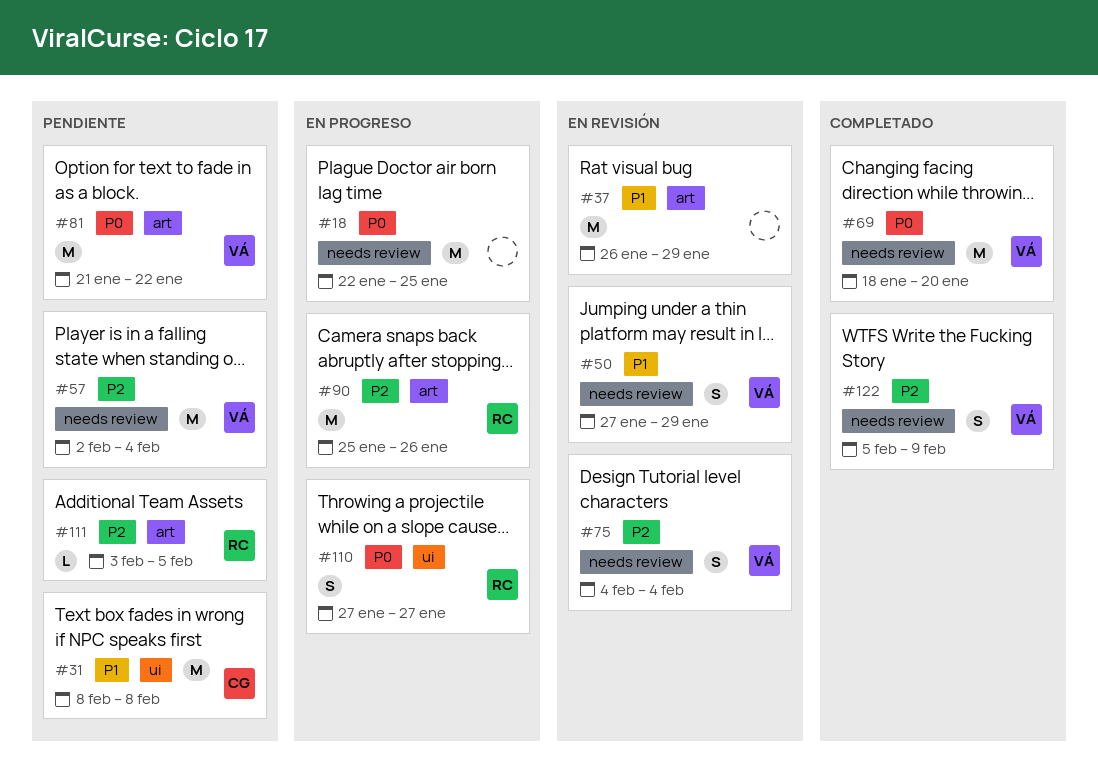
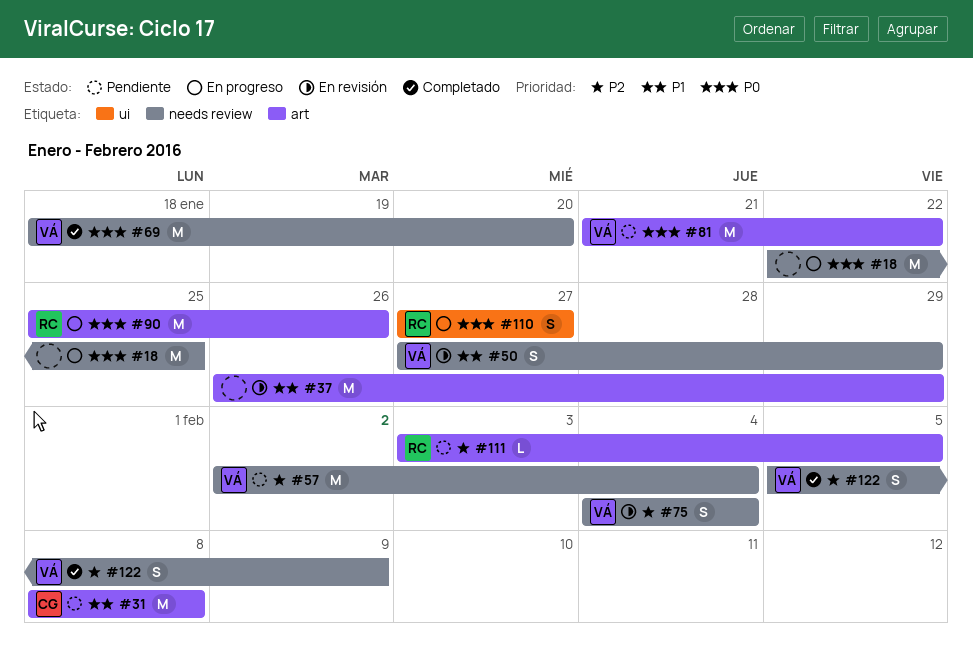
#31, label: ui -> art
#90, priority: P2 -> P0

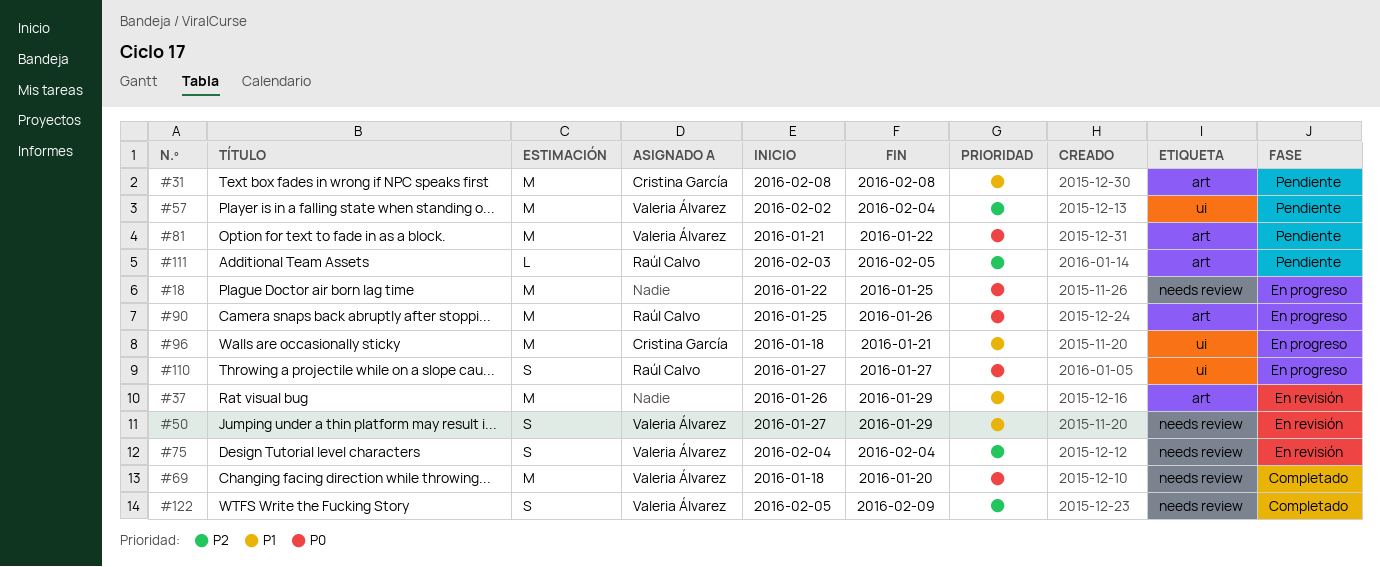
#57, label: needs review -> ui
#96: none -> present

